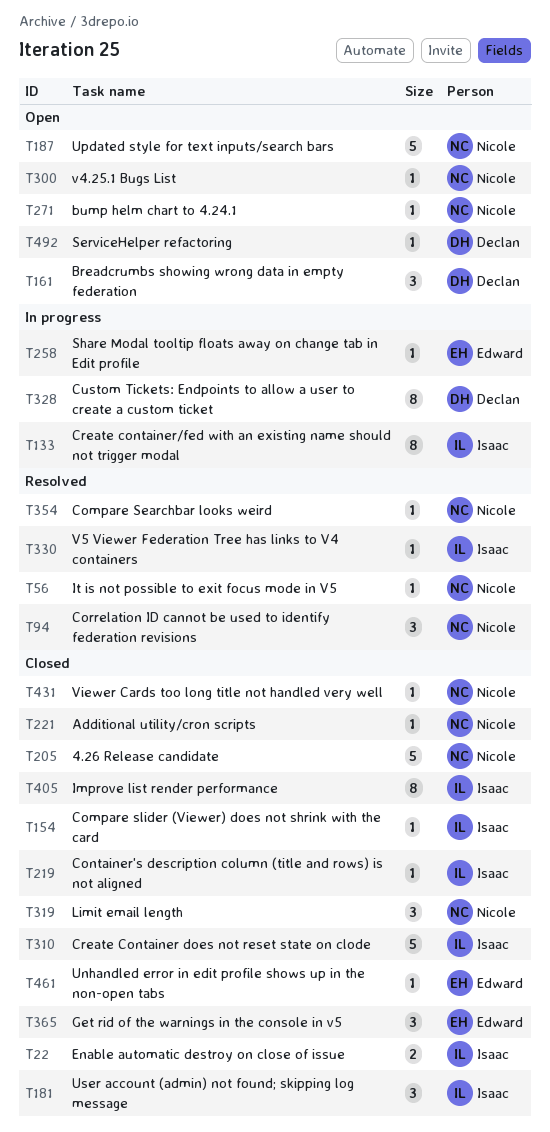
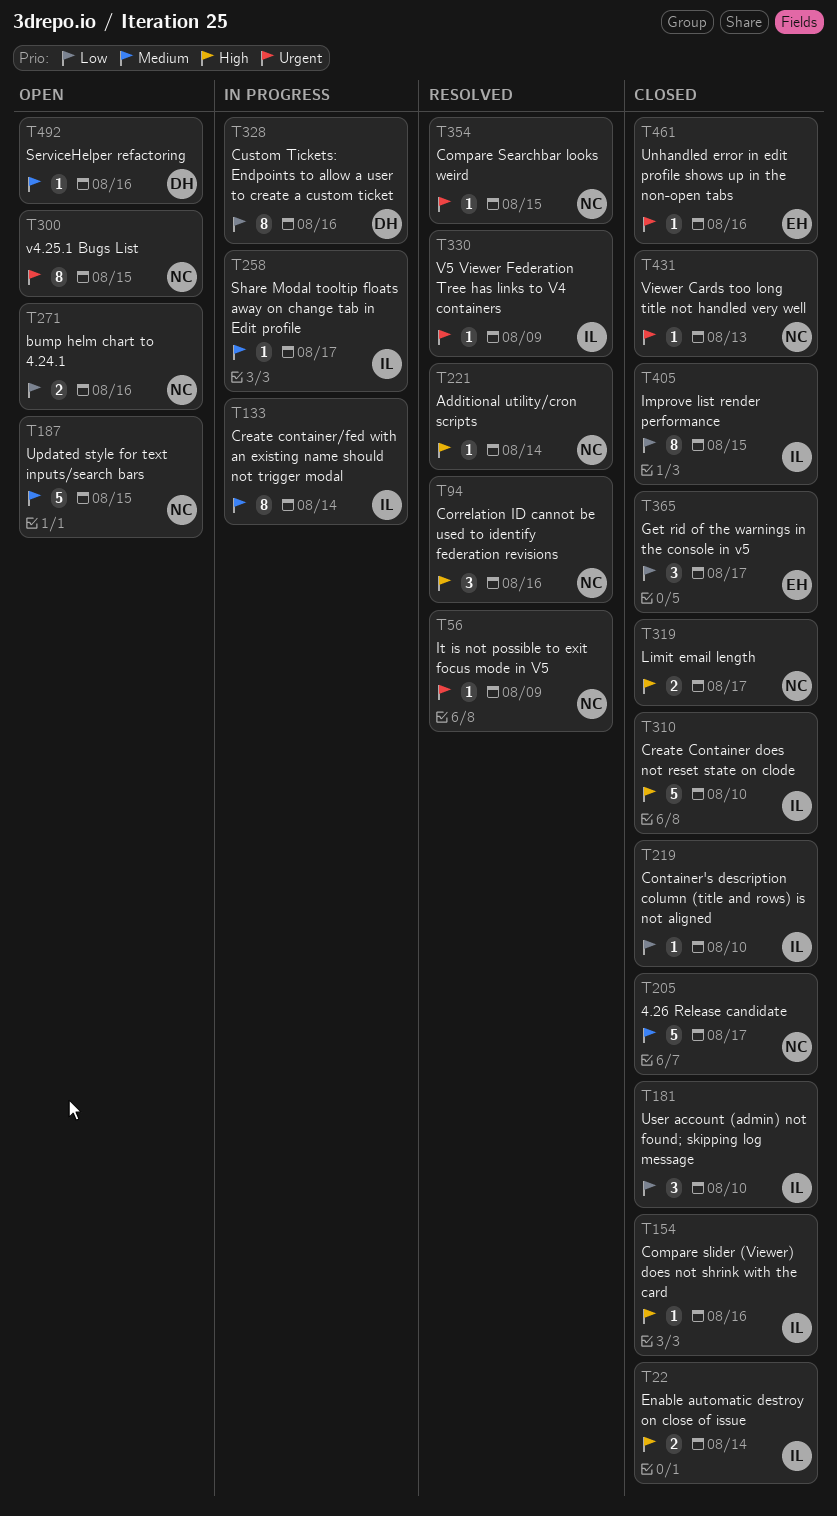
T161: present -> none
T221, status: Closed -> Resolved
T258, owner: Edward -> Isaac
T271, estimate: 1 -> 2
T300, estimate: 1 -> 8
T319, estimate: 3 -> 2

